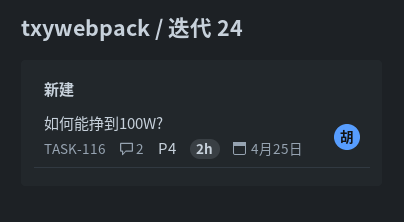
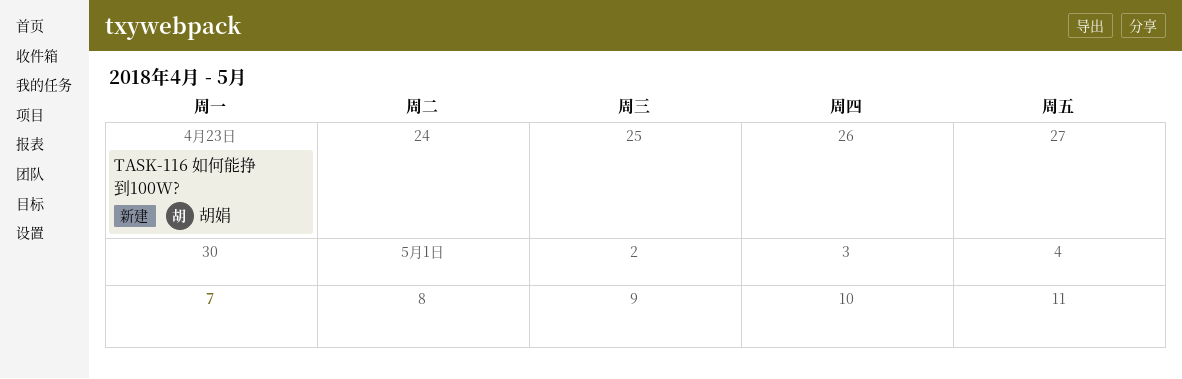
TASK-116, due: Apr 25 -> Apr 23

